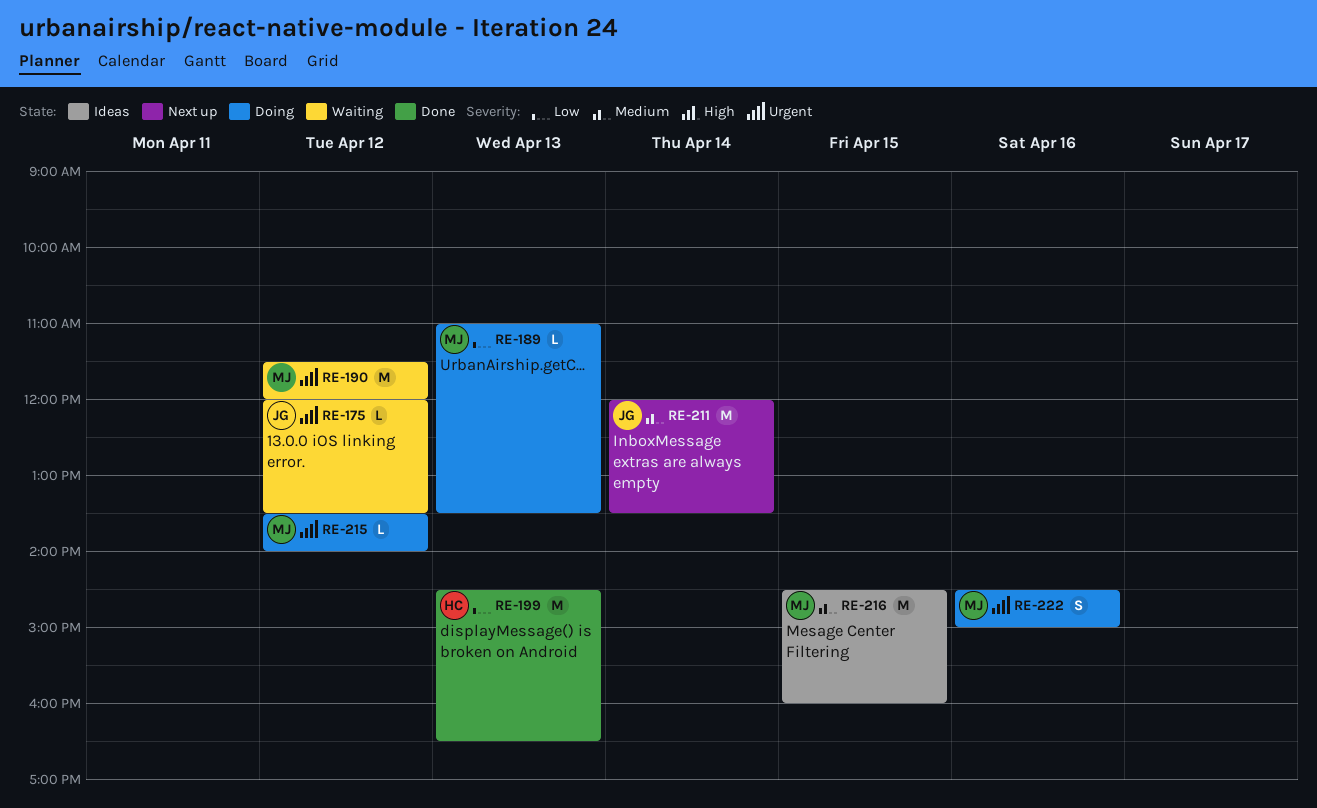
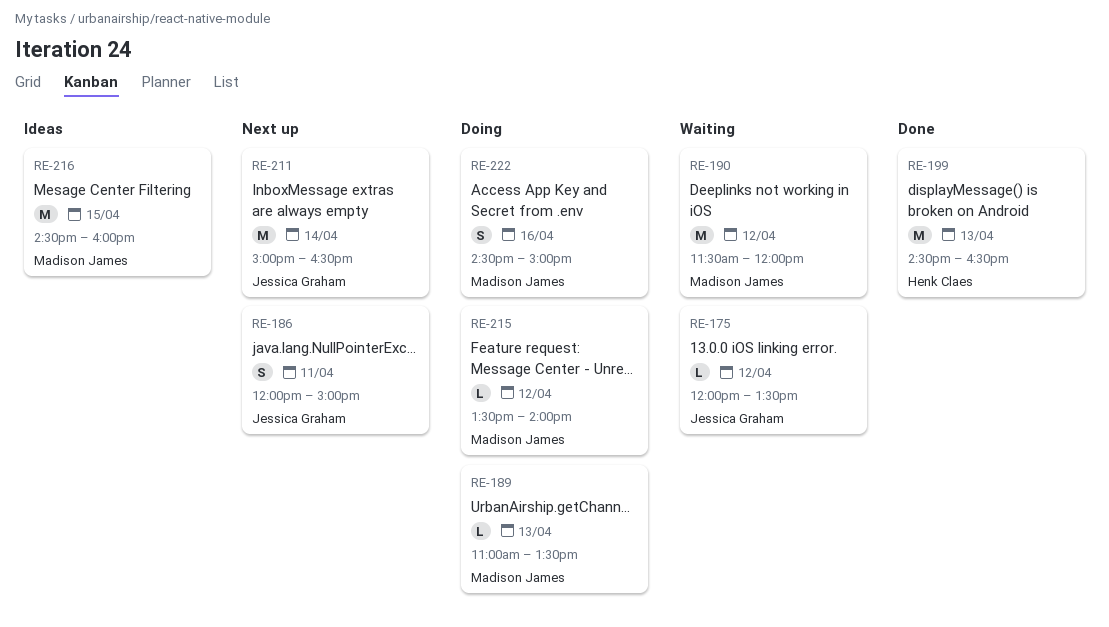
RE-186: none -> present
RE-211, begins: 12:00 -> 15:00
RE-211, ends: 13:30 -> 16:30

